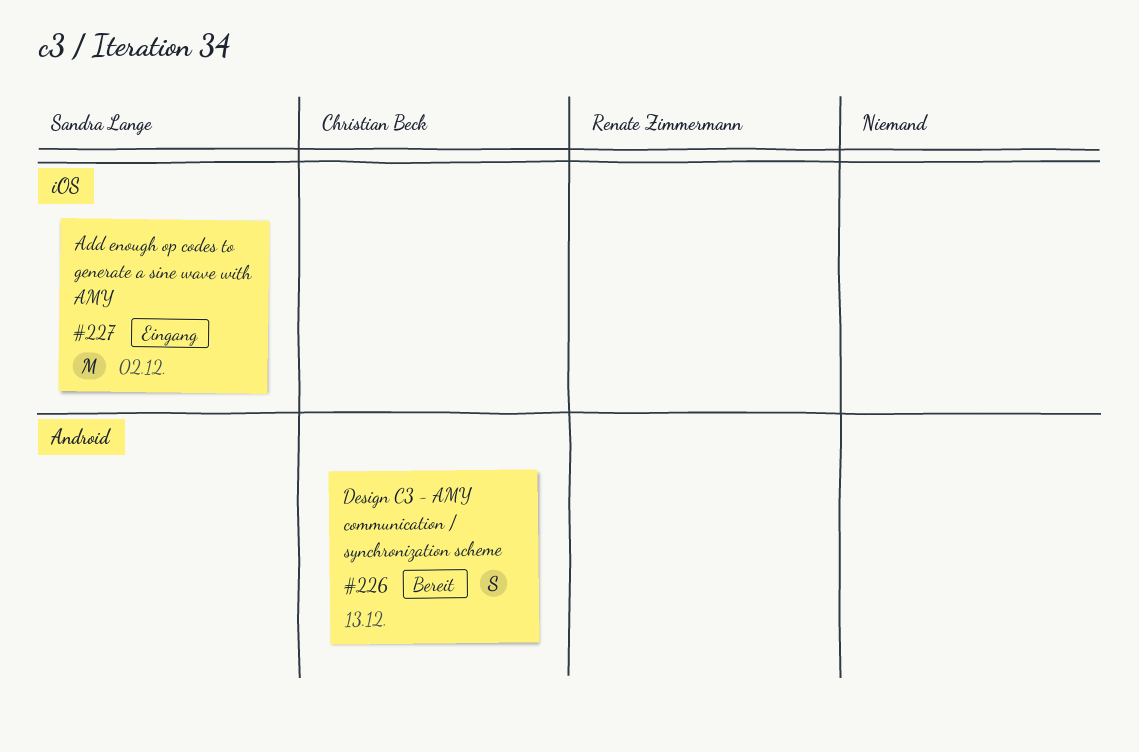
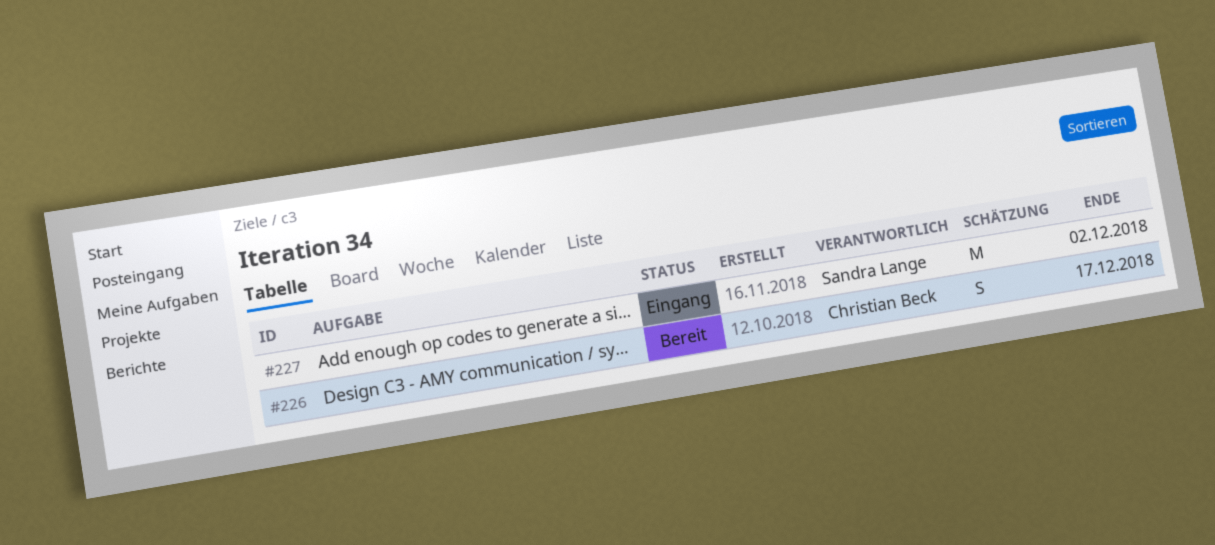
#226, due: Dec 13 -> Dec 17

